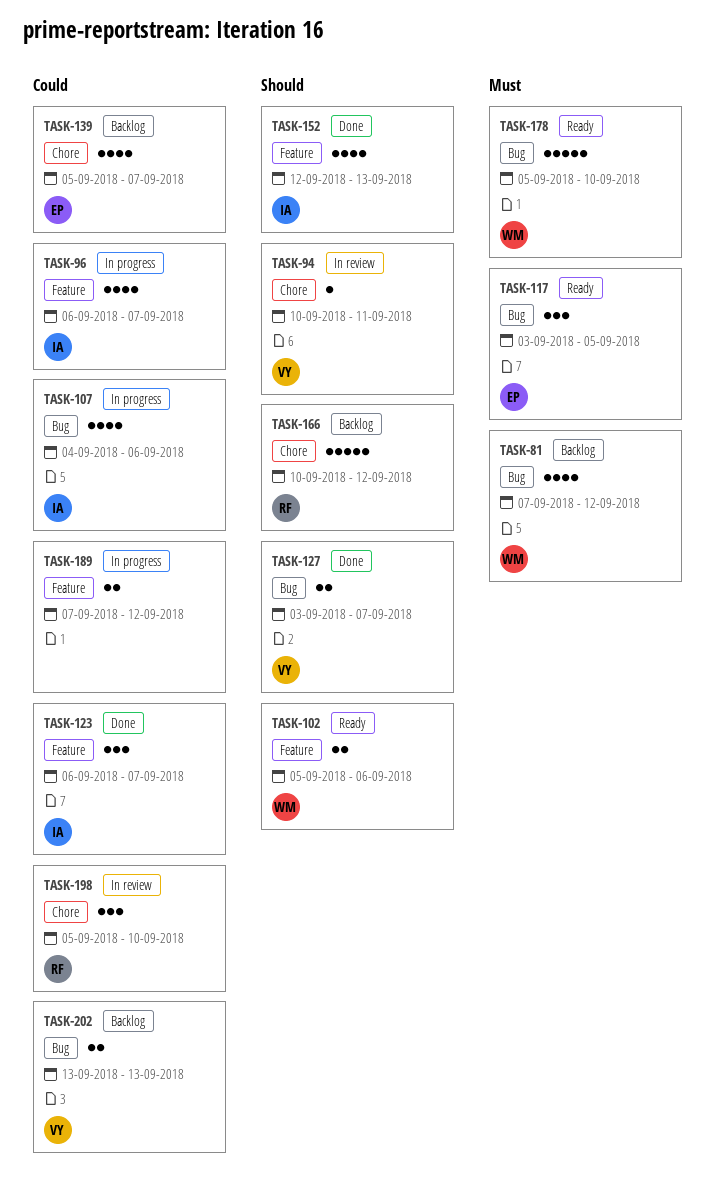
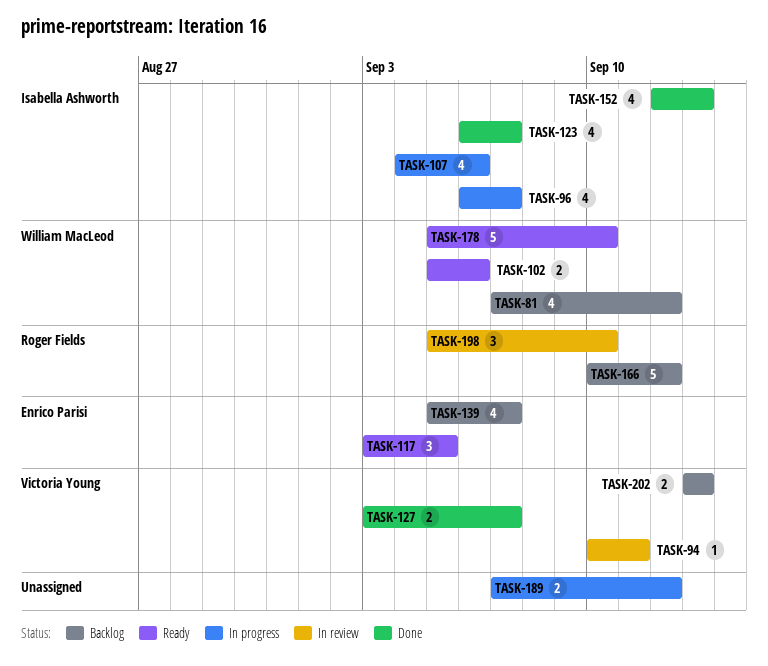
TASK-123, estimate: 3 -> 4

